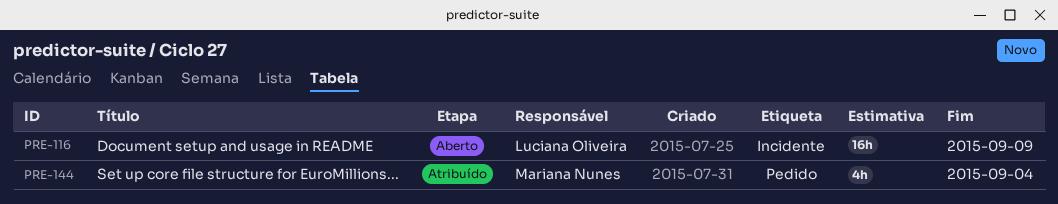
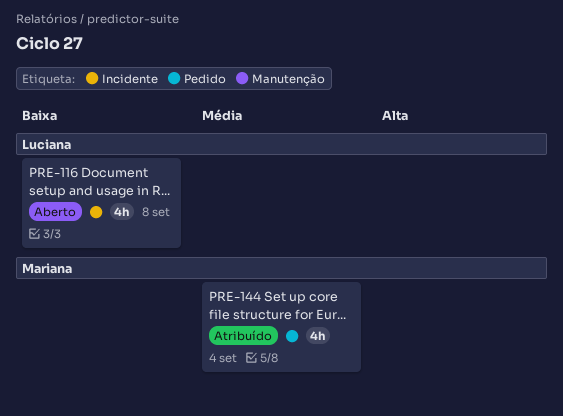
PRE-116, estimate: 16h -> 4h
PRE-116, due: Sep 9 -> Sep 8

